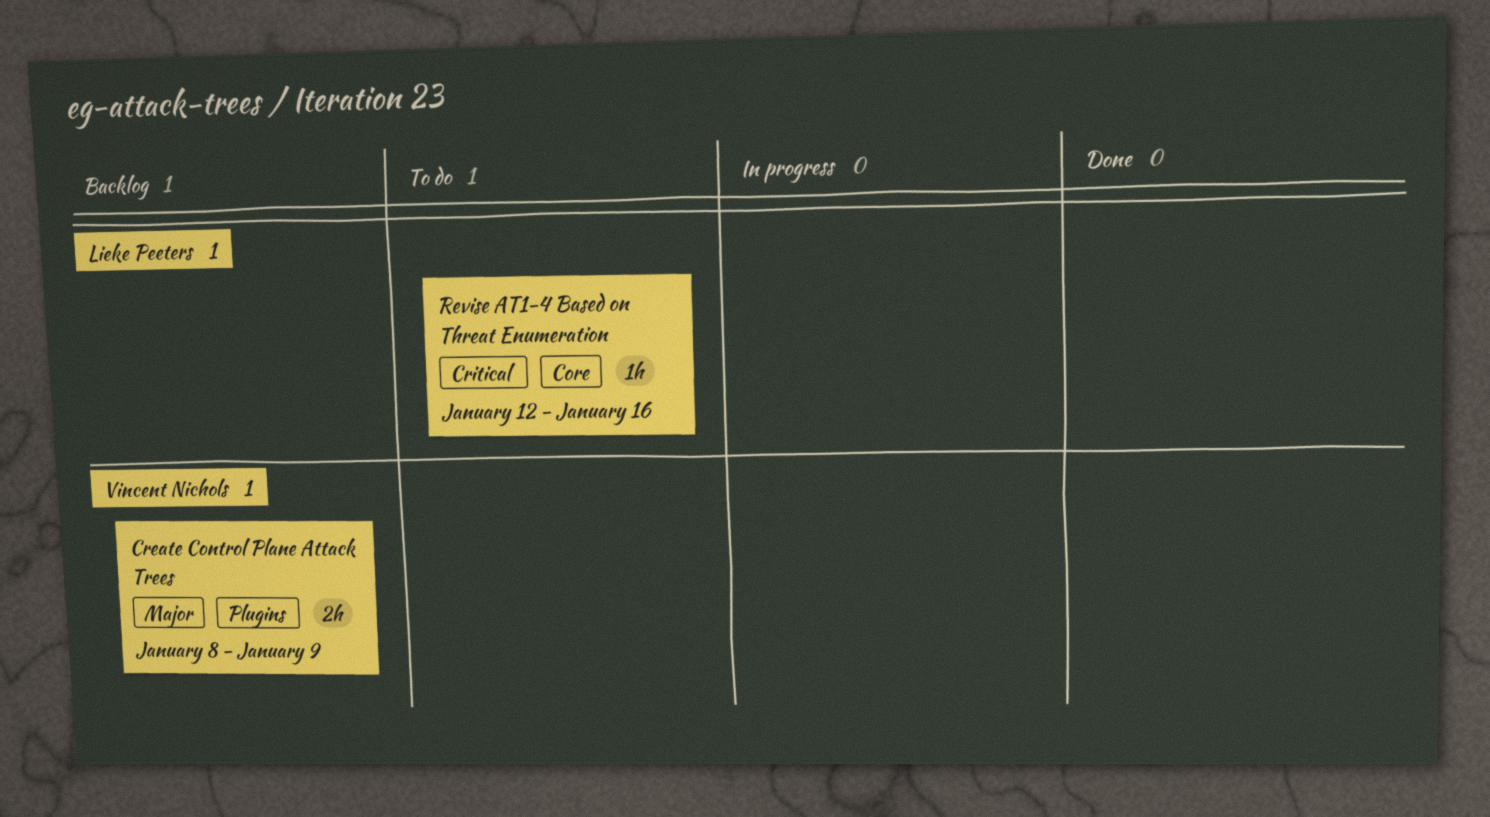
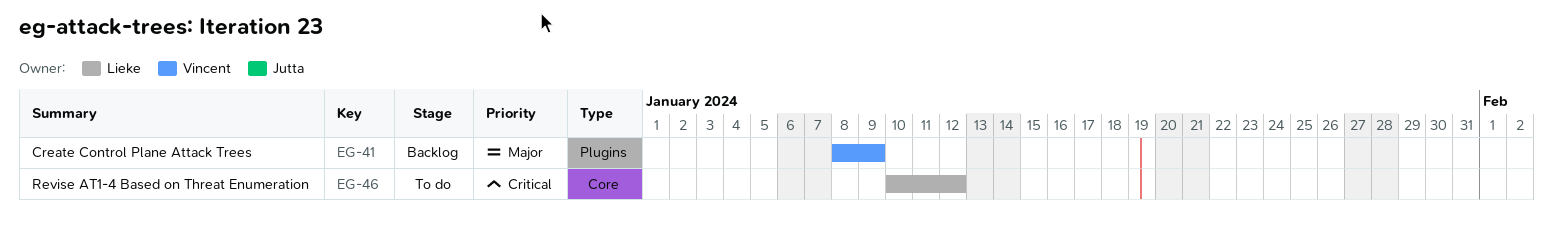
Revise AT1-4 Based on Threat Enumeration, start: Jan 12 -> Jan 10
Revise AT1-4 Based on Threat Enumeration, due: Jan 16 -> Jan 12

